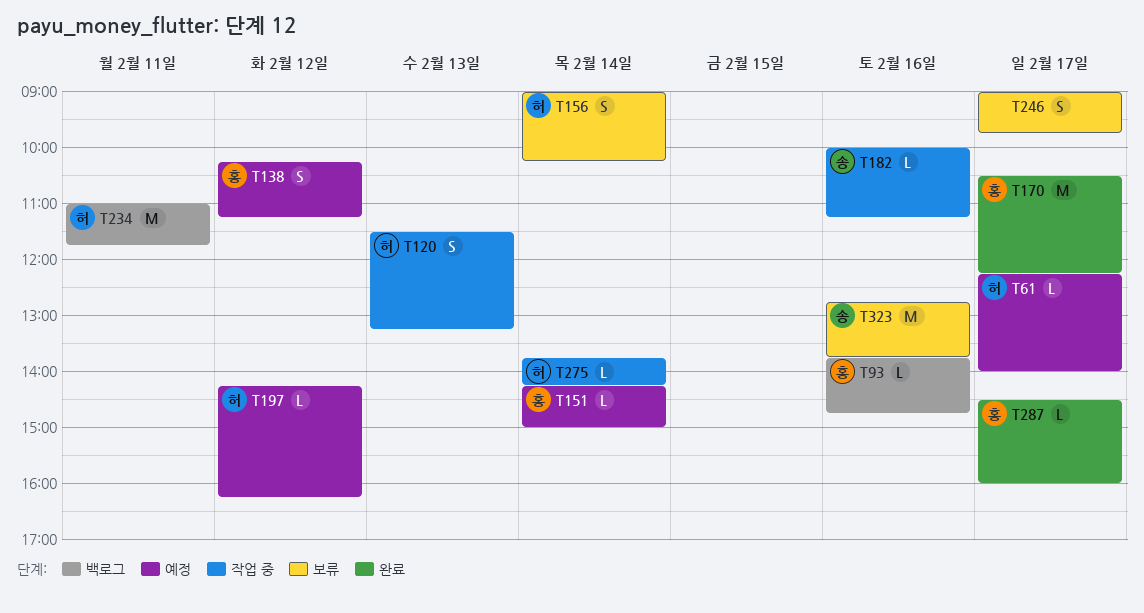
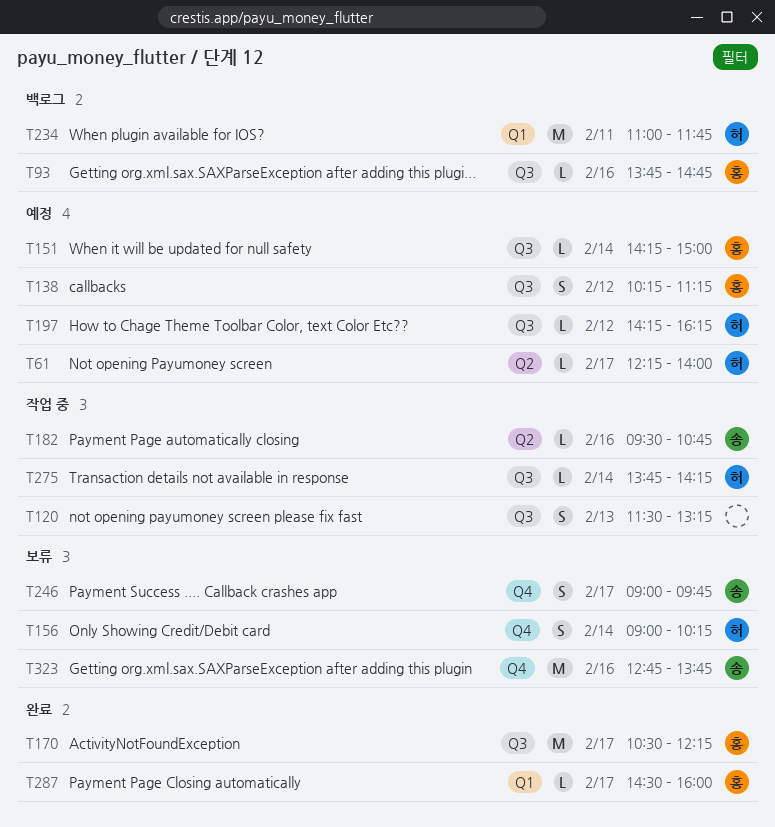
T120, owner: 허 -> none
T182, begins: 10:00 -> 09:30
T182, ends: 11:15 -> 10:45
T246, owner: none -> 송

